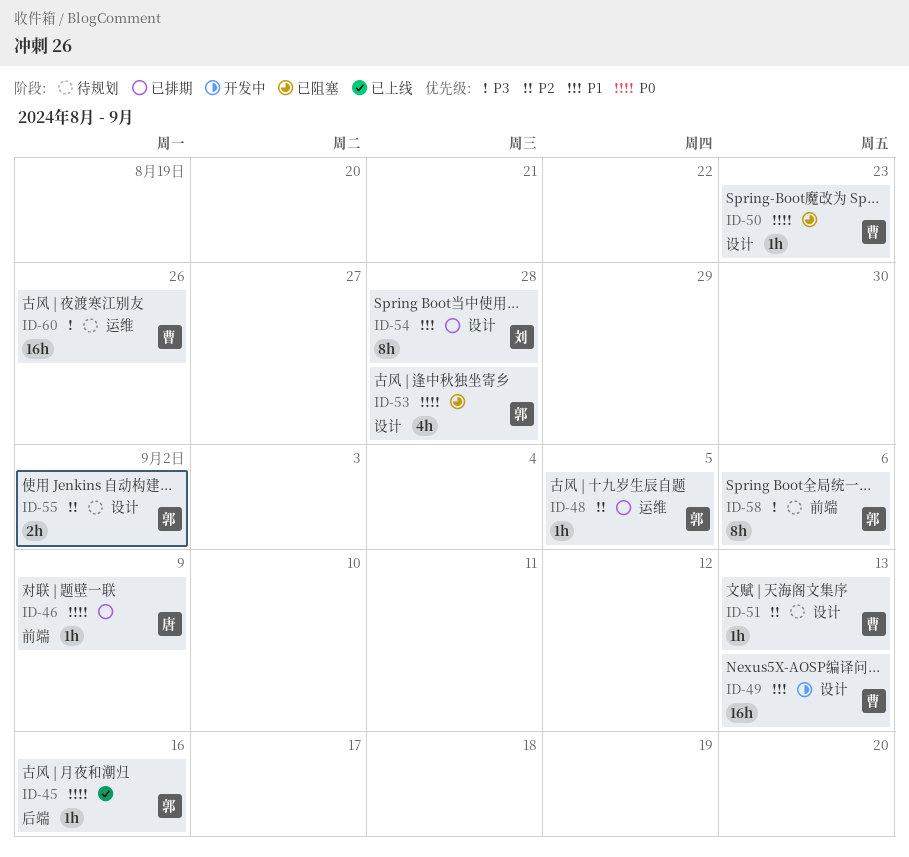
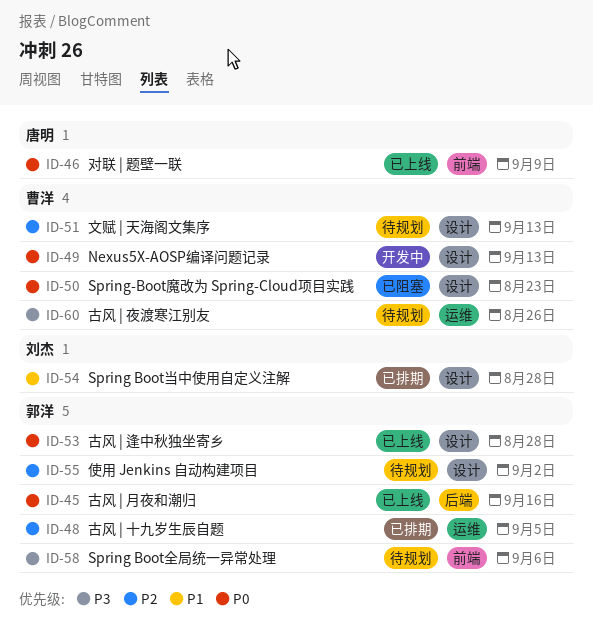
ID-46, status: 已排期 -> 已上线
ID-49, priority: P1 -> P0
ID-53, status: 已阻塞 -> 已上线

